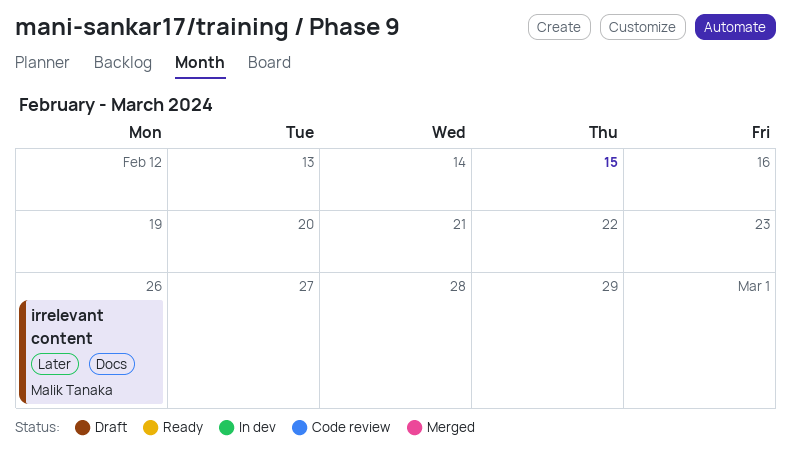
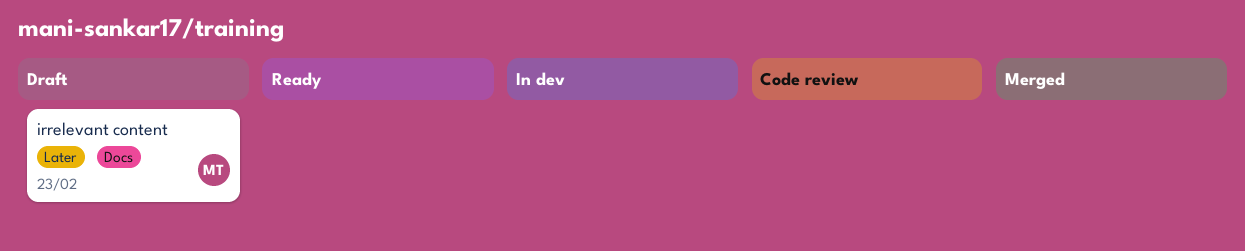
irrelevant content, due: Feb 26 -> Feb 23

